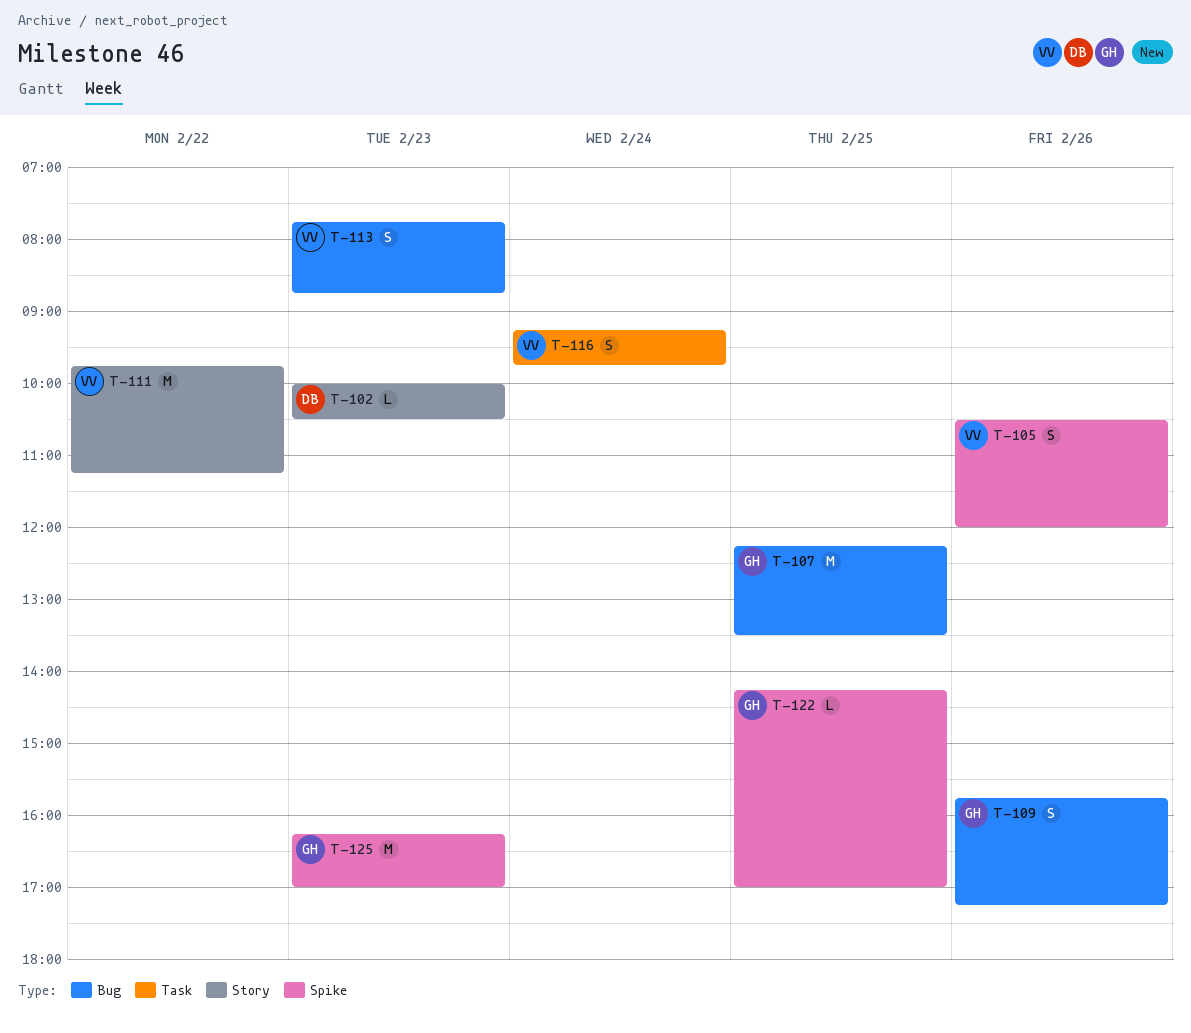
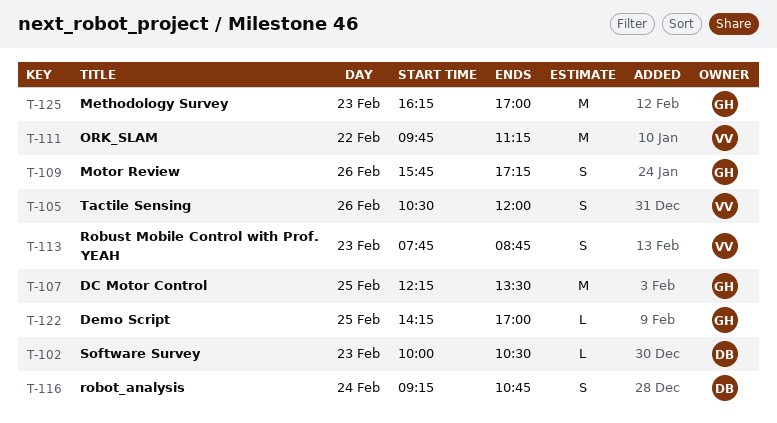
T-116, owner: VV -> DB
T-116, ends: 09:45 -> 10:45

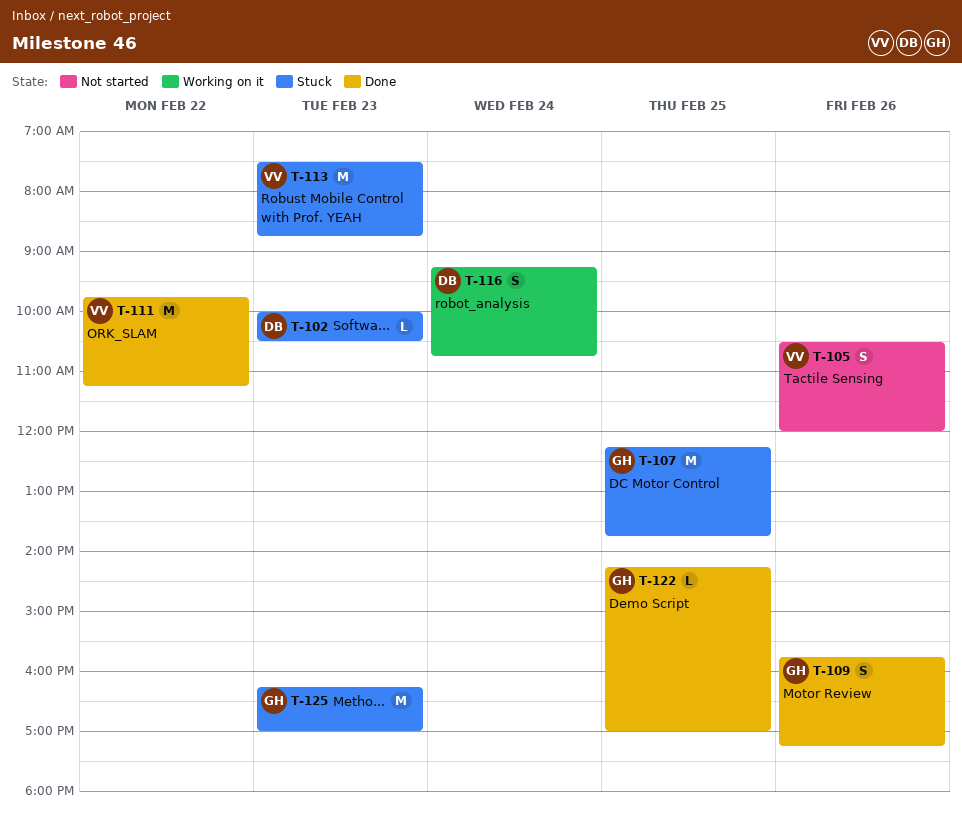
T-107, ends: 13:30 -> 13:45
T-113, estimate: S -> M
T-113, begins: 07:45 -> 07:30

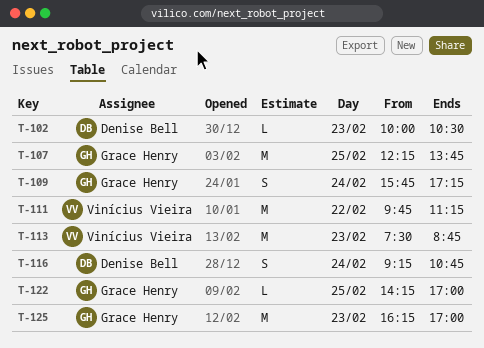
T-105: present -> none
T-109, day: Feb 26 -> Feb 24

